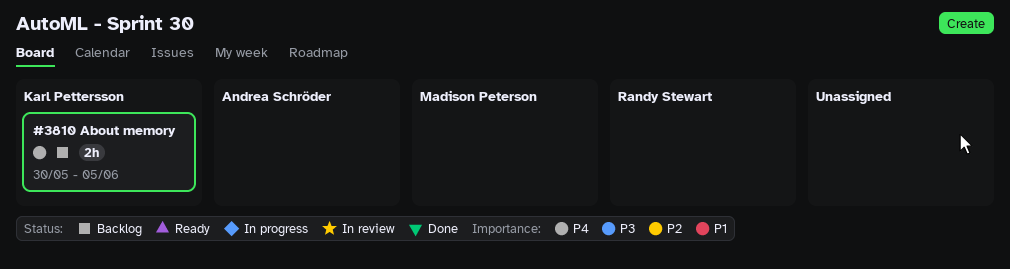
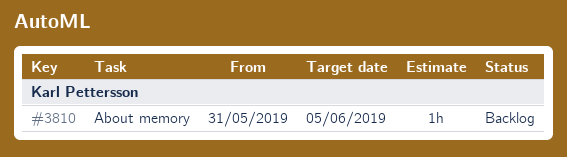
#3810, estimate: 2h -> 1h
#3810, start: May 30 -> May 31

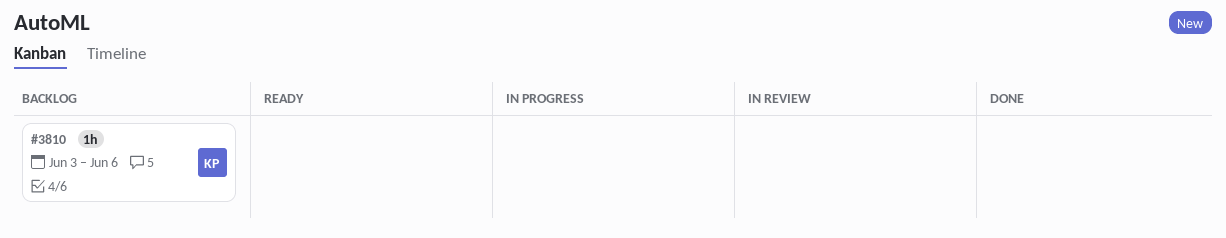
#3810, start: May 31 -> Jun 3
#3810, due: Jun 5 -> Jun 6

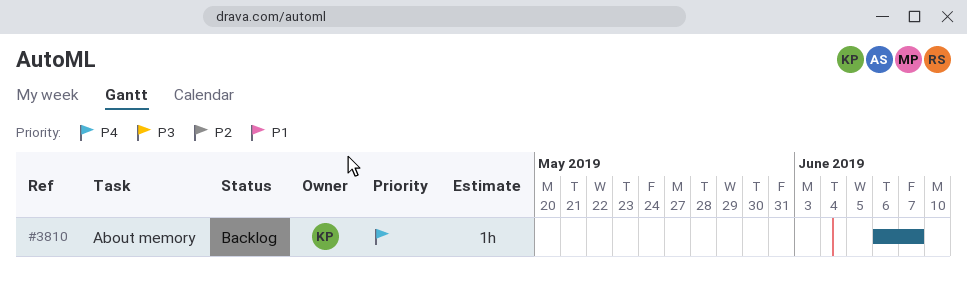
#3810, start: Jun 3 -> Jun 6
#3810, due: Jun 6 -> Jun 7

